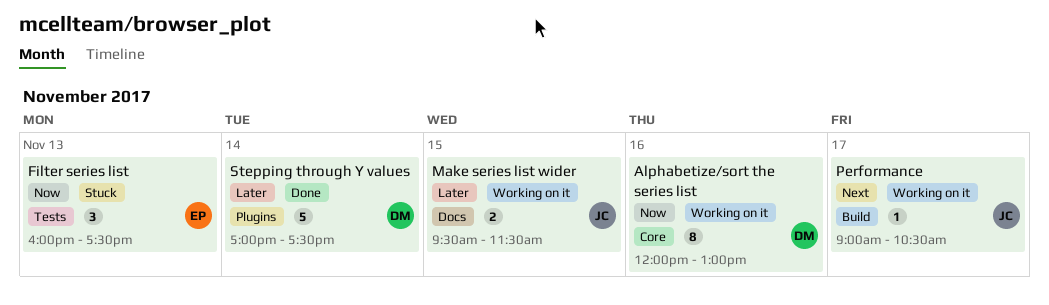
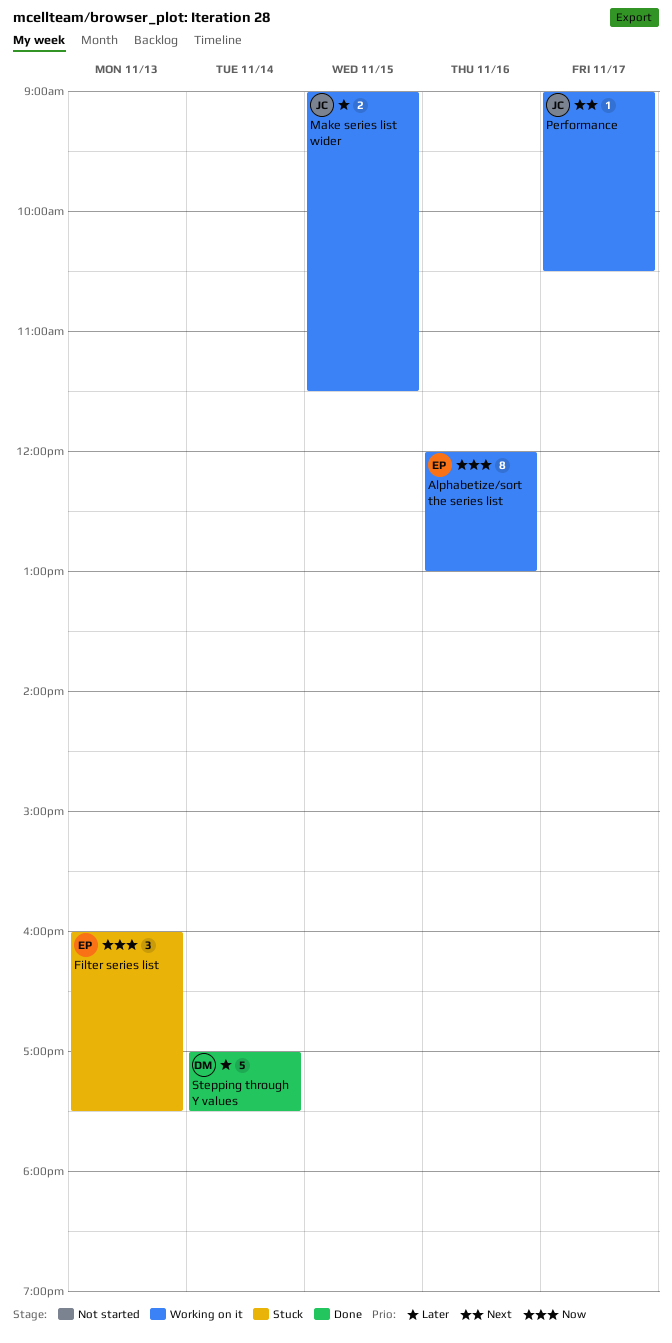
Alphabetize/sort the series list, owner: DM -> EP
Make series list wider, begins: 09:30 -> 09:00

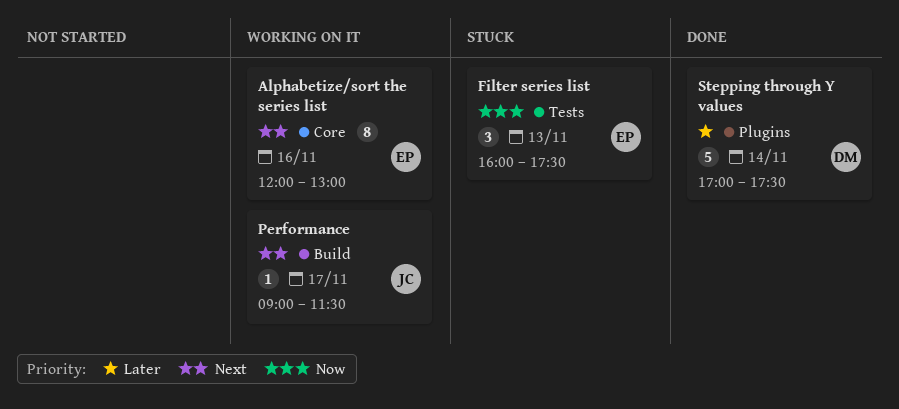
Alphabetize/sort the series list, priority: Now -> Next
Make series list wider: present -> none
Performance, ends: 10:30 -> 11:30

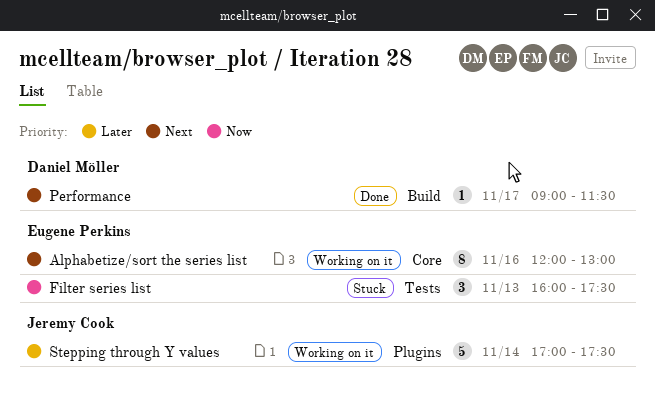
Performance, status: Working on it -> Done
Performance, owner: Jeremy Cook -> Daniel Möller
Stepping through Y values, status: Done -> Working on it
Stepping through Y values, owner: Daniel Möller -> Jeremy Cook

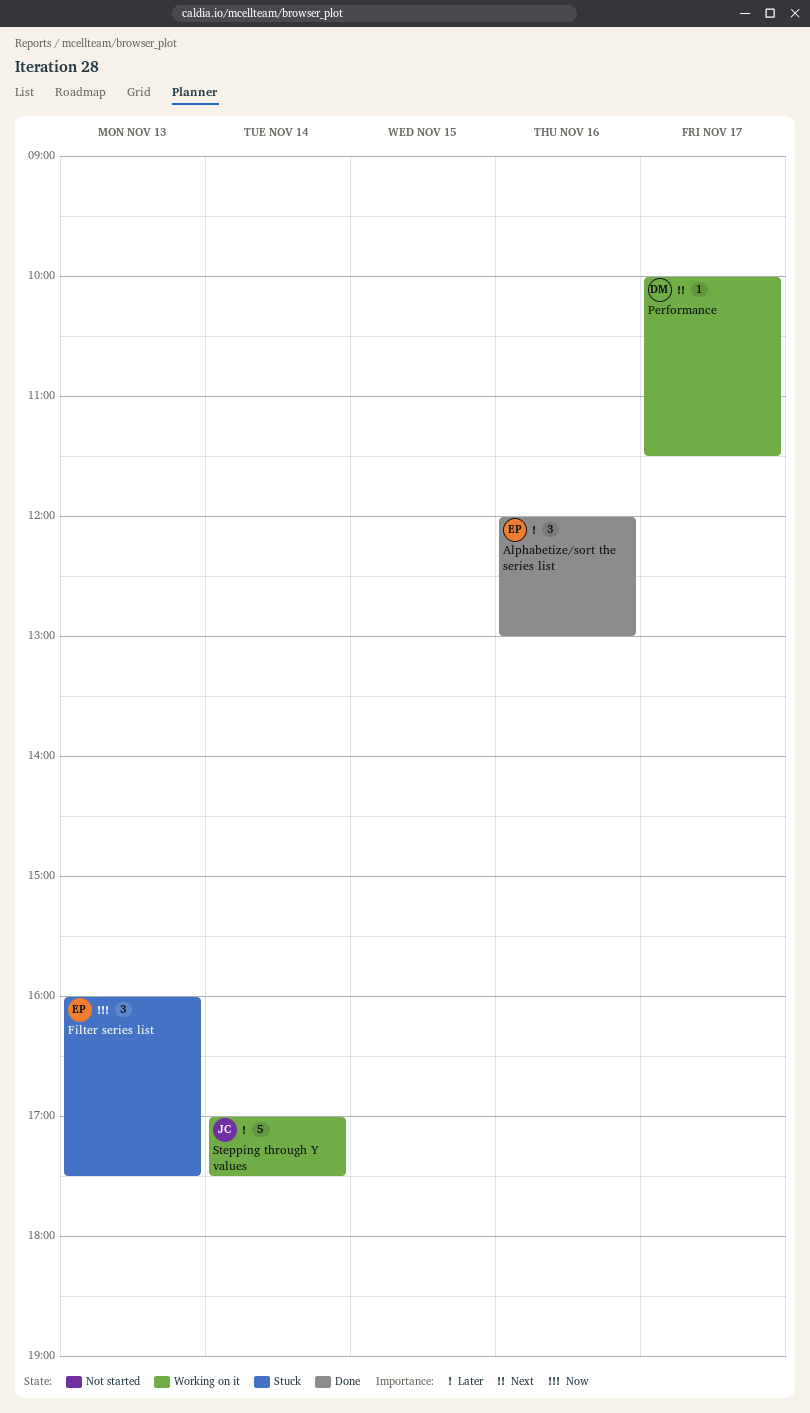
Alphabetize/sort the series list, status: Working on it -> Done
Alphabetize/sort the series list, priority: Next -> Later
Alphabetize/sort the series list, estimate: 8 -> 3
Performance, status: Done -> Working on it
Performance, begins: 09:00 -> 10:00

